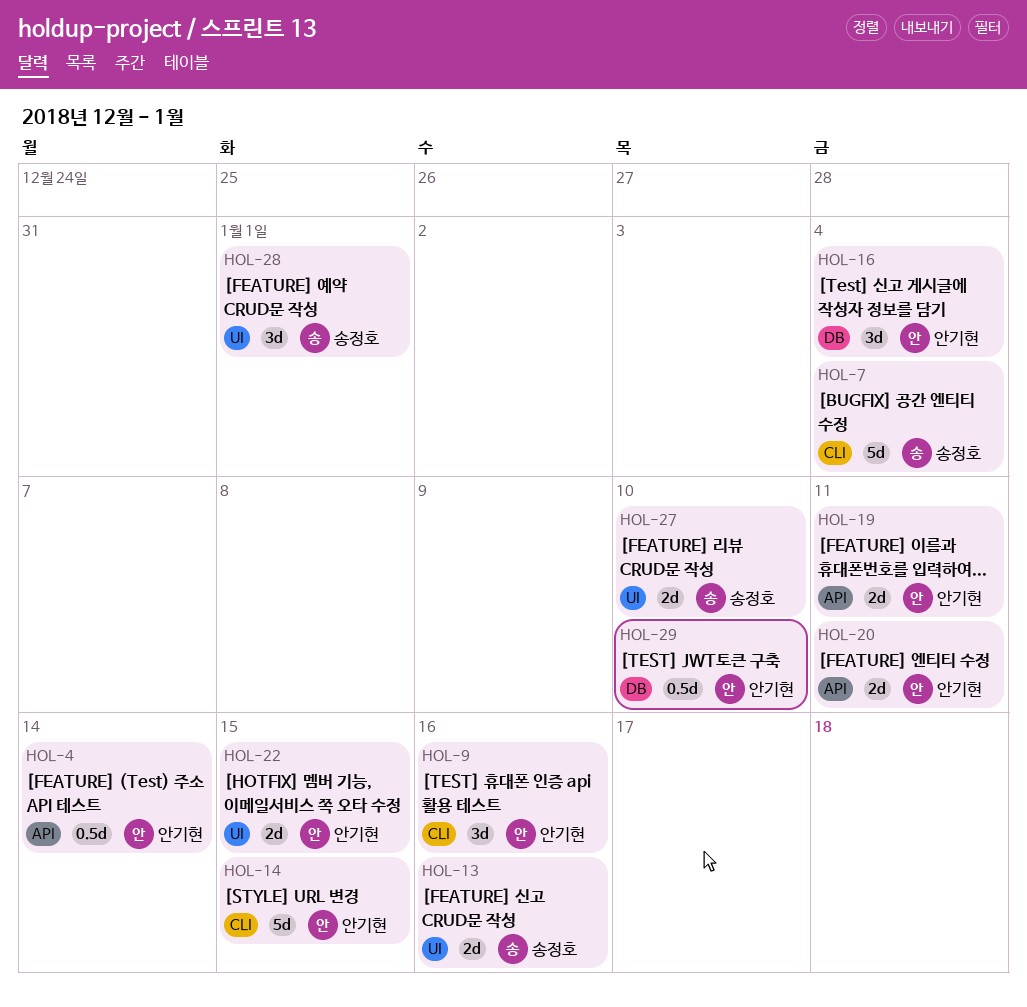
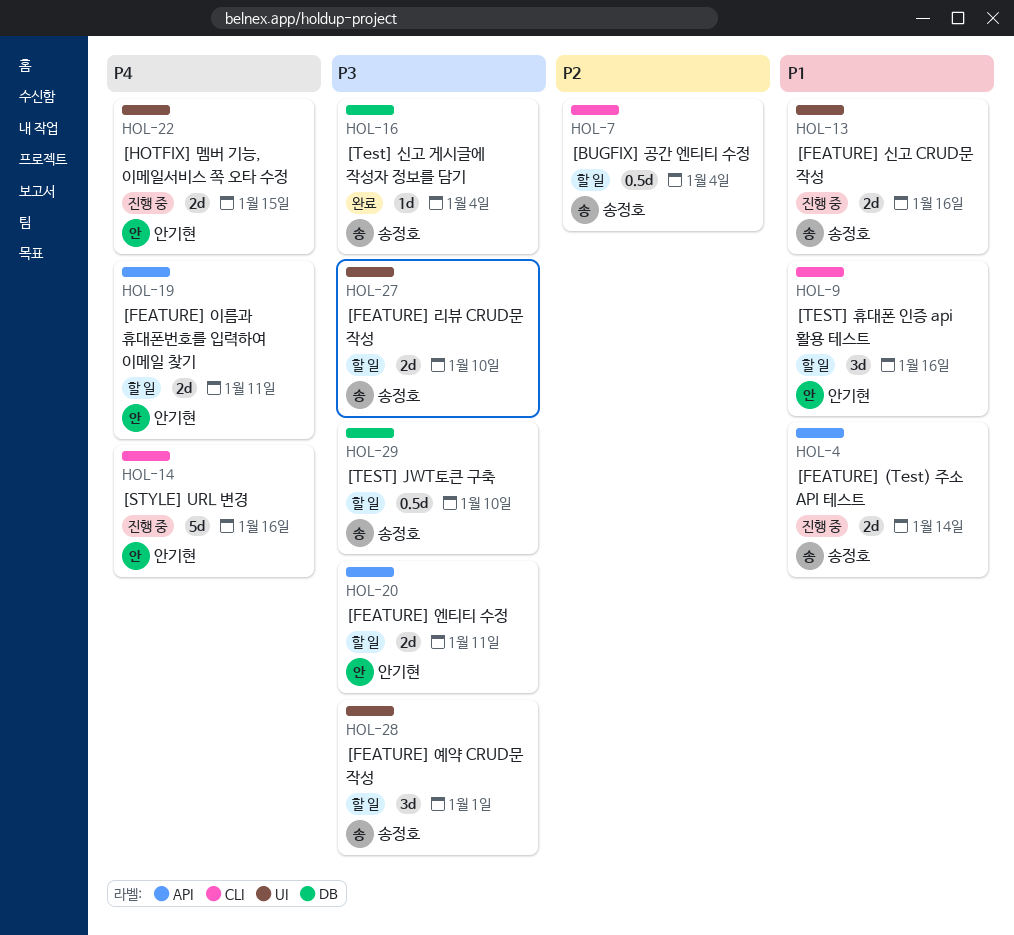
HOL-4, owner: 안기현 -> 송정호
HOL-4, estimate: 0.5d -> 2d
HOL-7, estimate: 5d -> 0.5d
HOL-14, due: Jan 15 -> Jan 16
HOL-16, owner: 안기현 -> 송정호
HOL-16, estimate: 3d -> 1d
HOL-29, owner: 안기현 -> 송정호

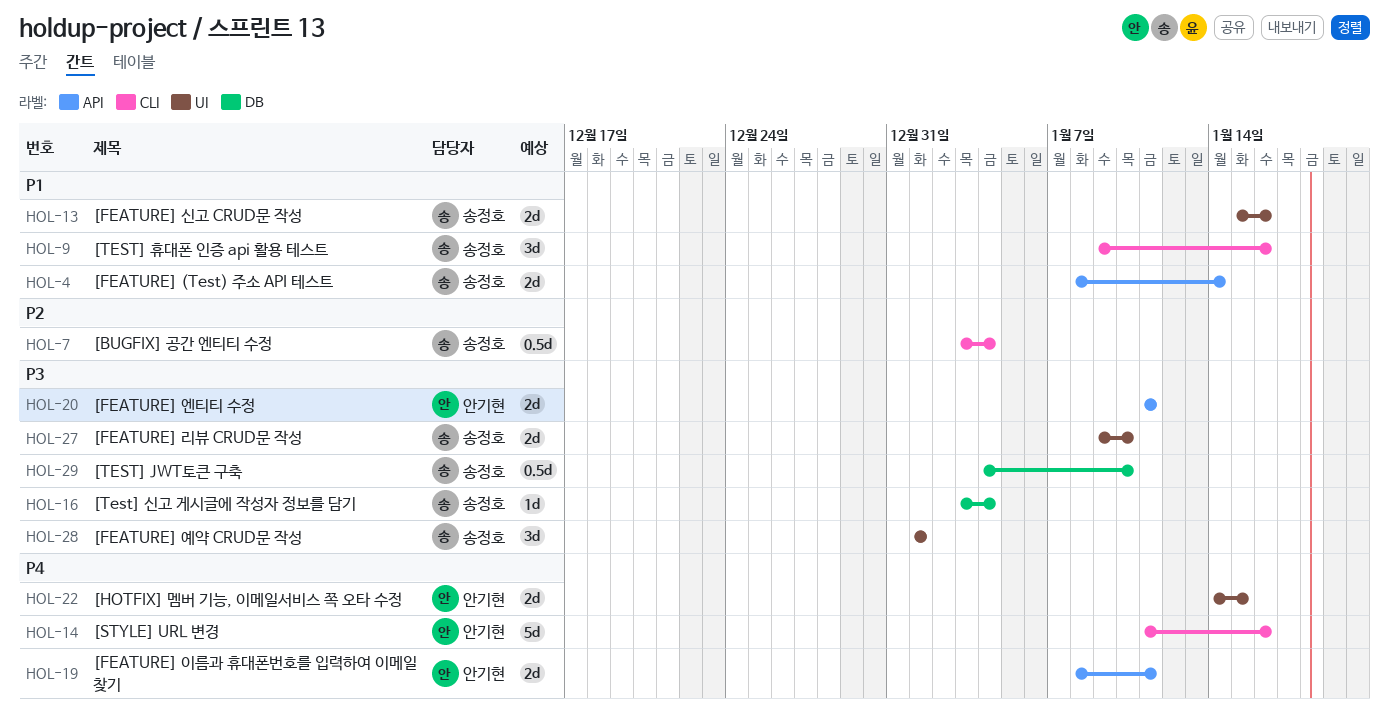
HOL-9, owner: 안기현 -> 송정호

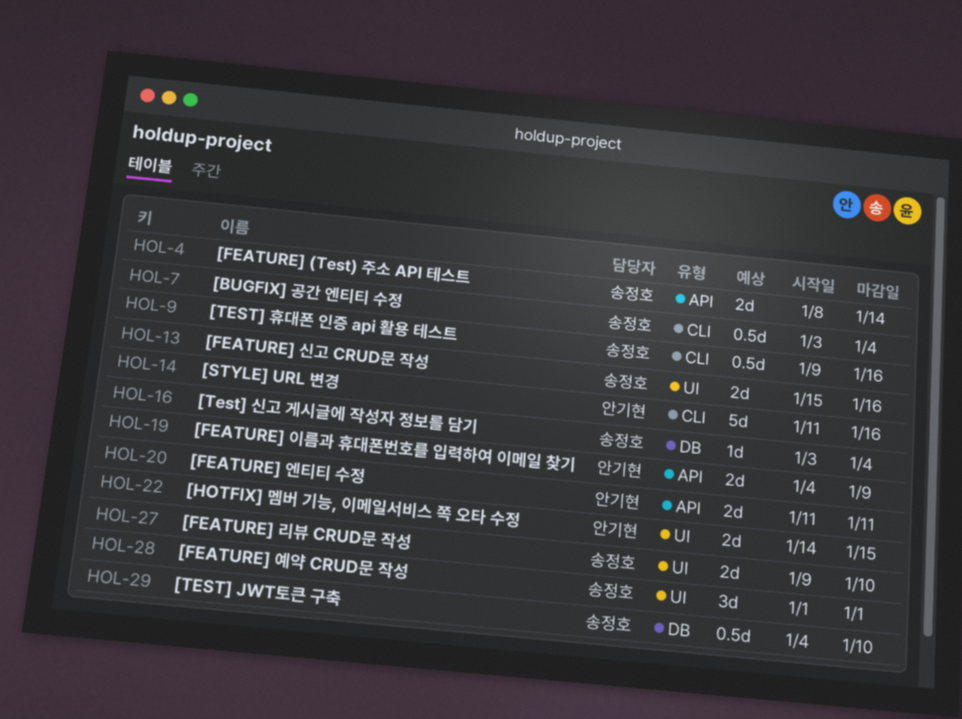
HOL-9, estimate: 3d -> 0.5d
HOL-19, start: Jan 8 -> Jan 4
HOL-19, due: Jan 11 -> Jan 9

